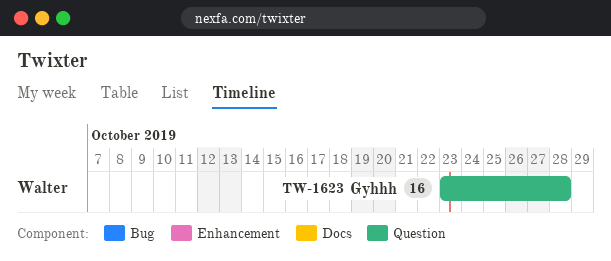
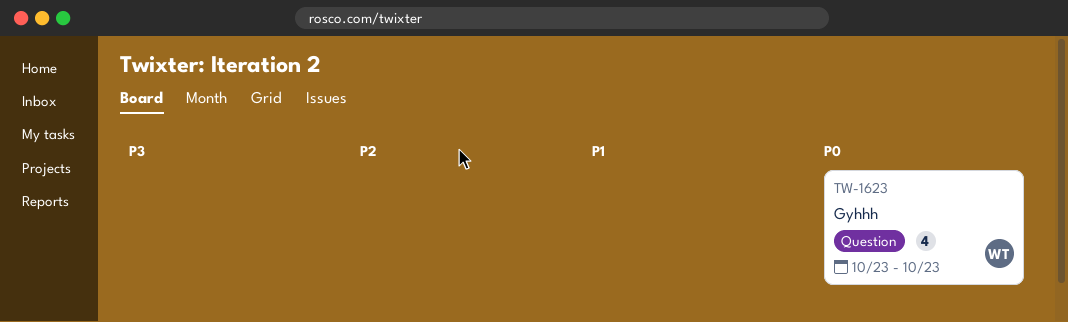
TW-1623, estimate: 16 -> 4
TW-1623, due: Oct 28 -> Oct 23

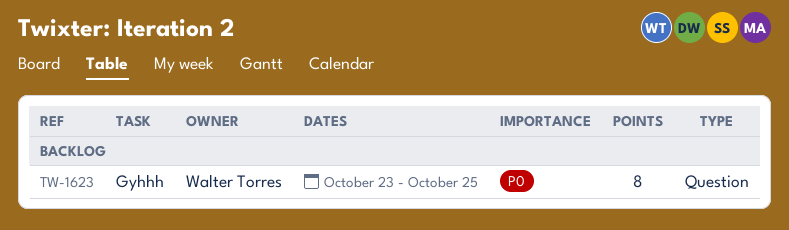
TW-1623, estimate: 4 -> 8
TW-1623, due: Oct 23 -> Oct 25

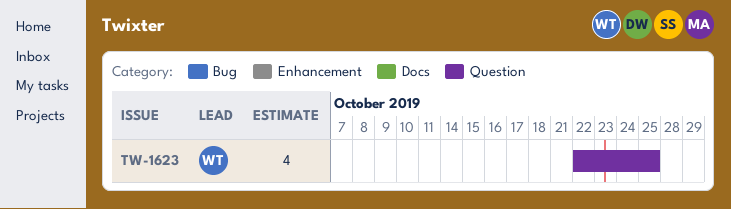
TW-1623, estimate: 8 -> 4
TW-1623, start: Oct 23 -> Oct 22

